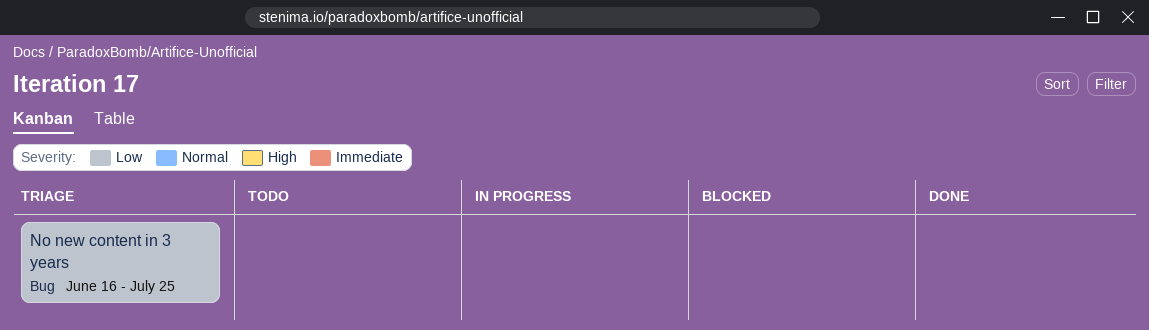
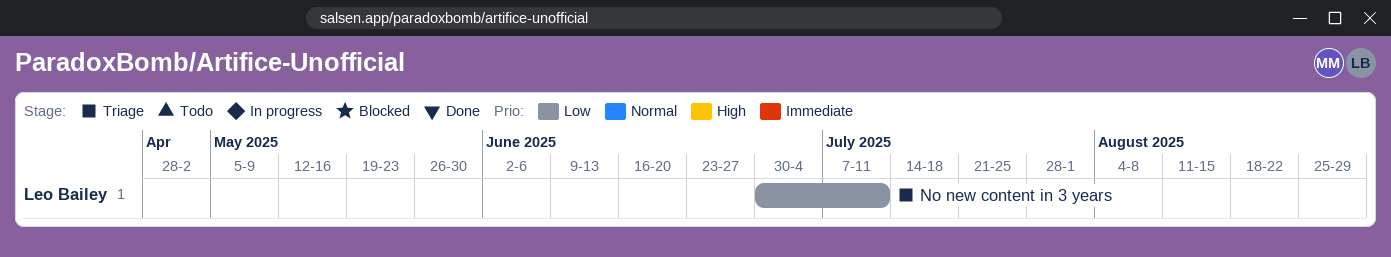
No new content in 3 years, start: Jun 16 -> Jun 30
No new content in 3 years, due: Jul 25 -> Jul 11

